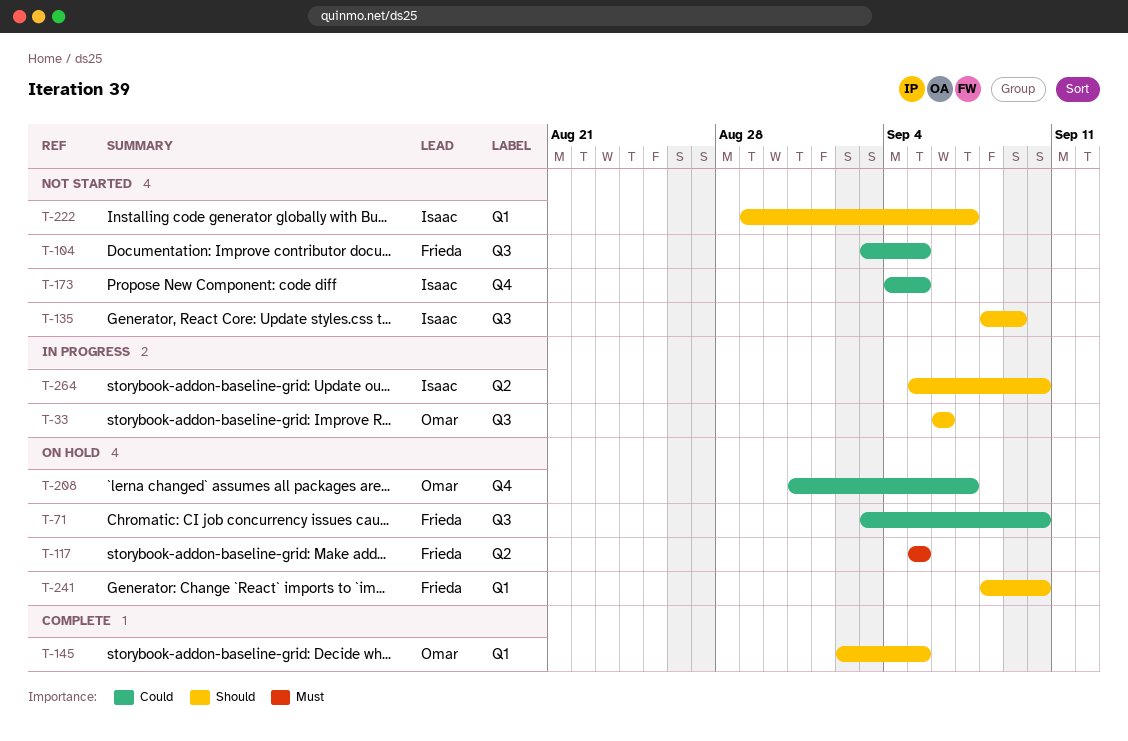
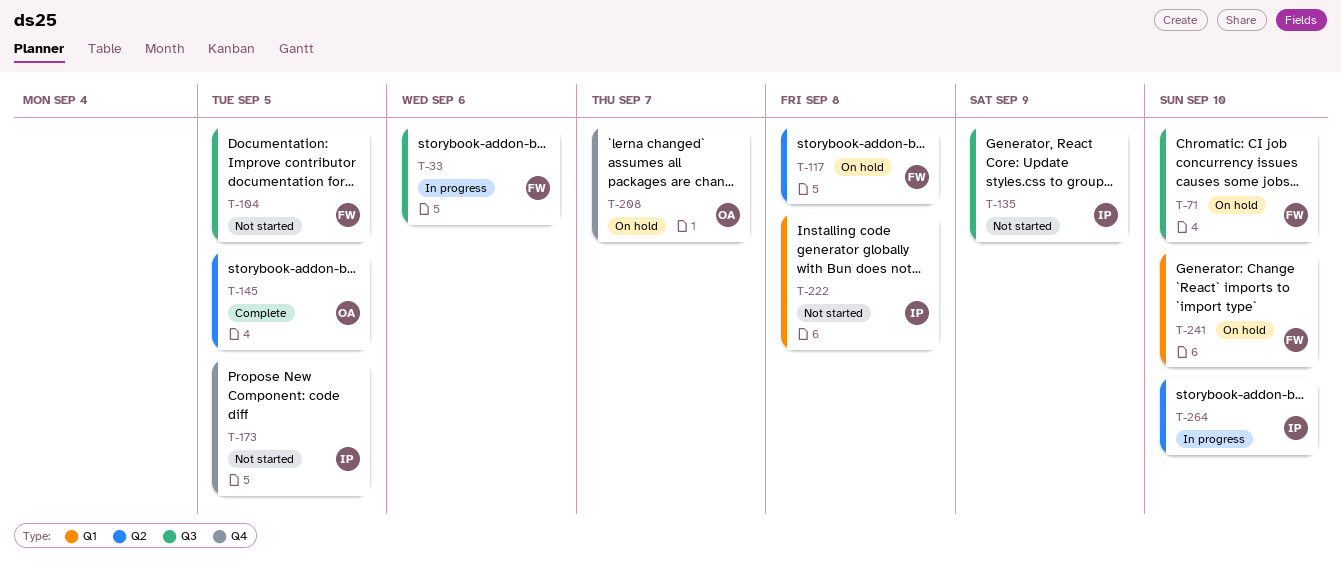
T-33, owner: Omar -> Frieda
T-117, due: Sep 5 -> Sep 8
T-145, label: Q1 -> Q2
T-222, due: Sep 7 -> Sep 8

